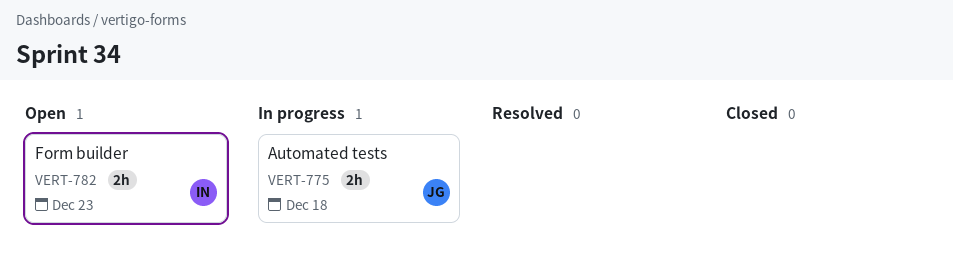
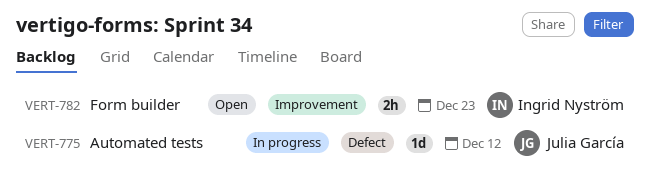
VERT-775, estimate: 2h -> 1d
VERT-775, due: Dec 18 -> Dec 12

